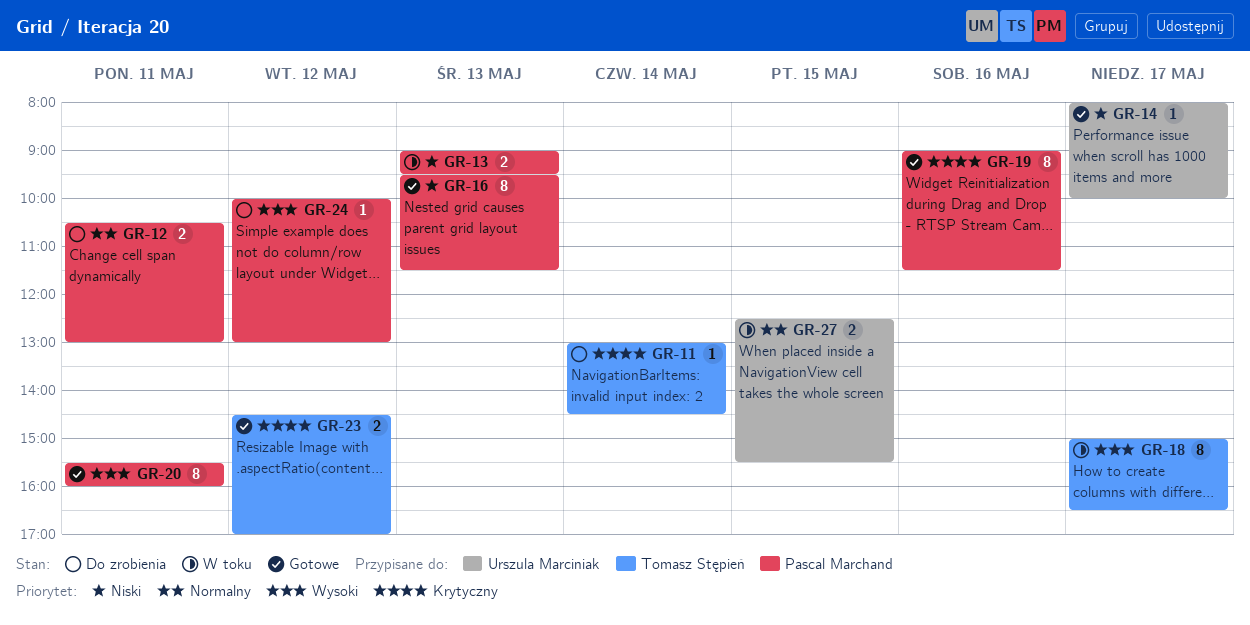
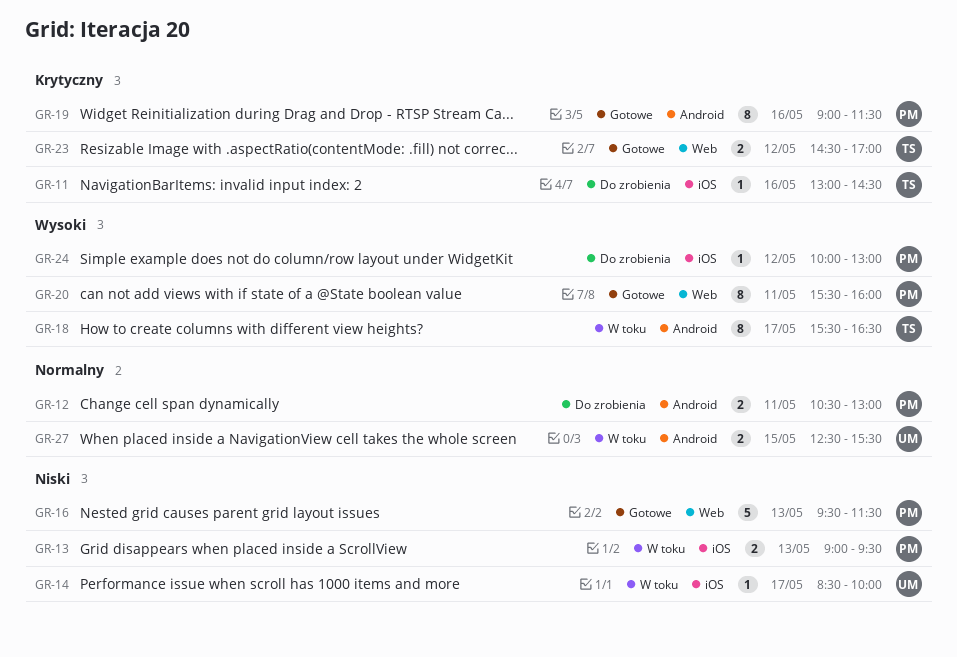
GR-11, day: May 14 -> May 16
GR-14, status: Gotowe -> W toku
GR-14, begins: 08:00 -> 08:30
GR-16, estimate: 8 -> 5
GR-18, begins: 15:00 -> 15:30

